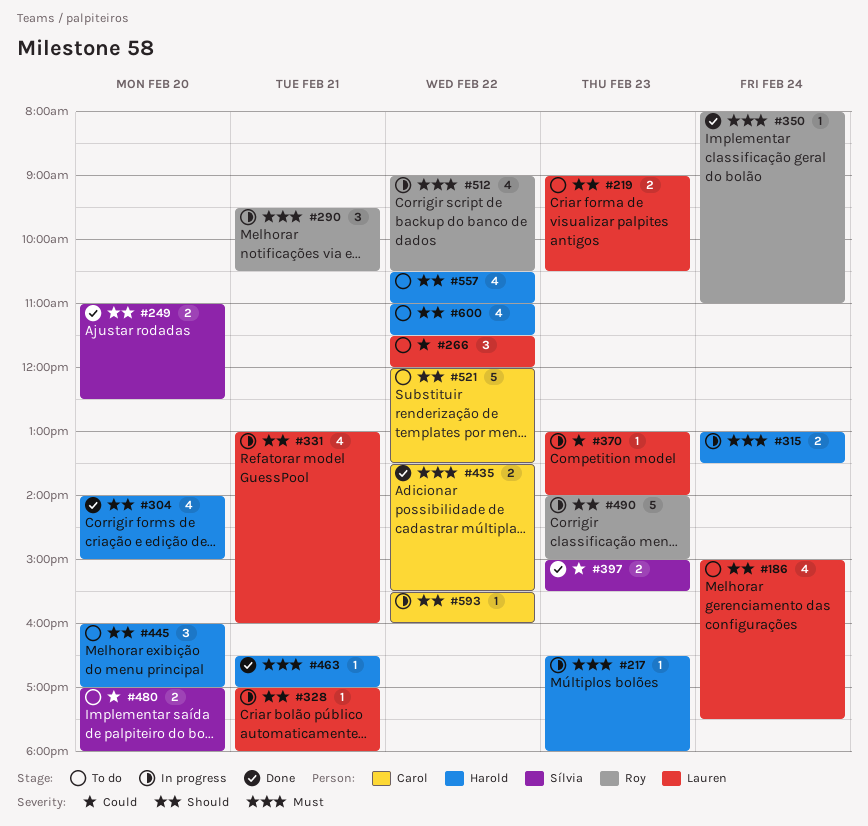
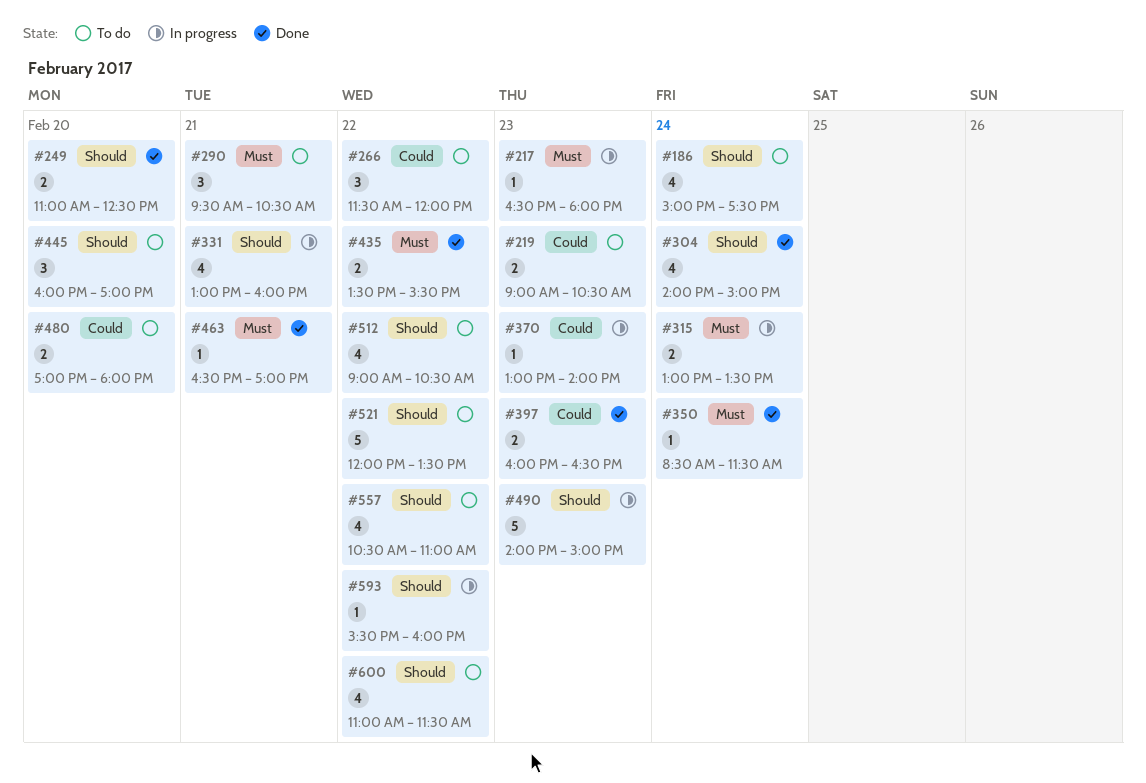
#219, priority: Should -> Could
#290, status: In progress -> To do
#304, day: Feb 20 -> Feb 24
#328: present -> none
#350, begins: 08:00 -> 08:30
#350, ends: 11:00 -> 11:30
#397, begins: 15:00 -> 16:00
#397, ends: 15:30 -> 16:30
#512, status: In progress -> To do
#512, priority: Must -> Should

